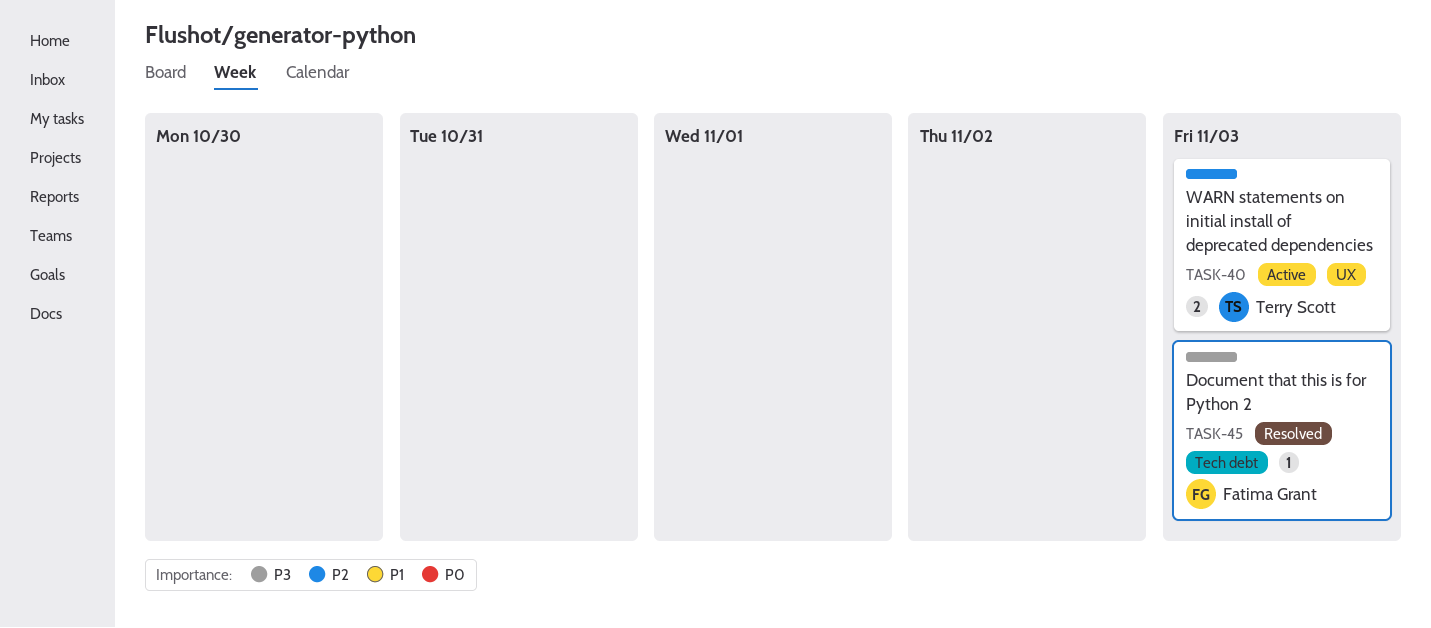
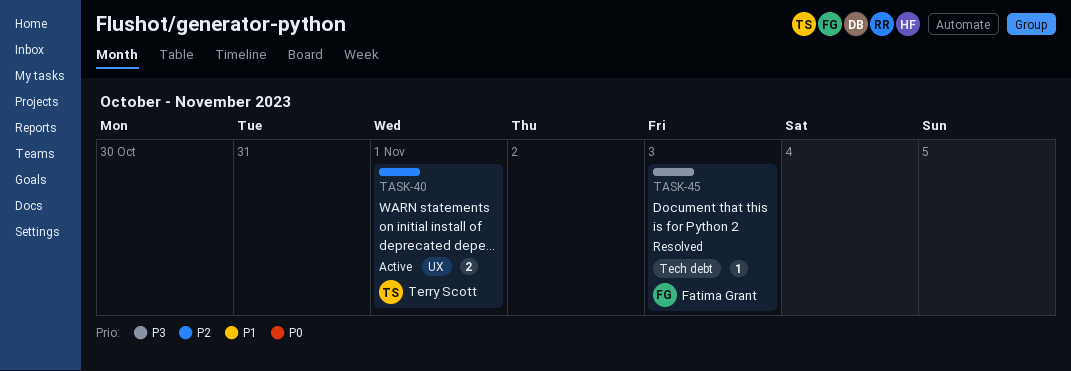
TASK-40, due: Nov 3 -> Nov 1

